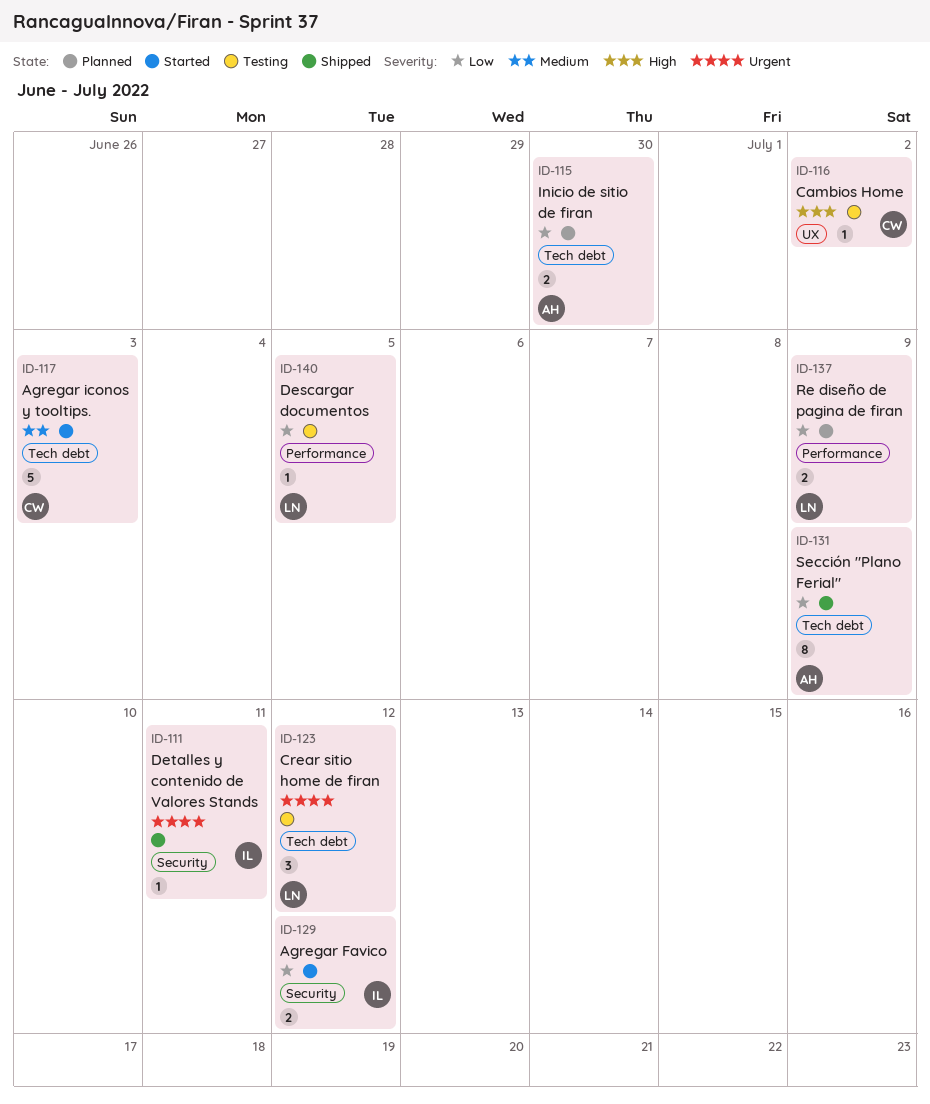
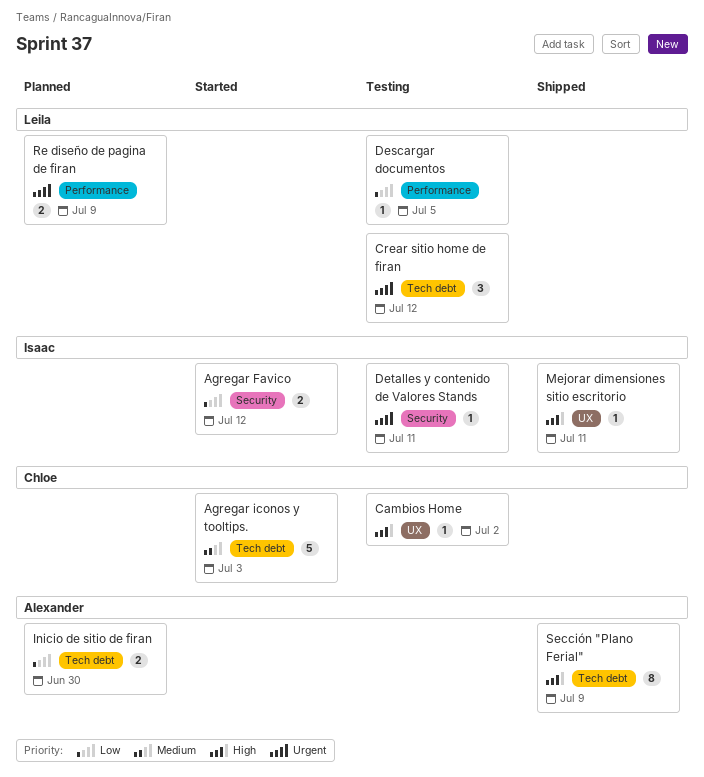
Detalles y contenido de Valores Stands, status: Shipped -> Testing
Mejorar dimensiones sitio escritorio: none -> present
Re diseño de pagina de firan, priority: Low -> Urgent
Sección "Plano Ferial", priority: Low -> High

